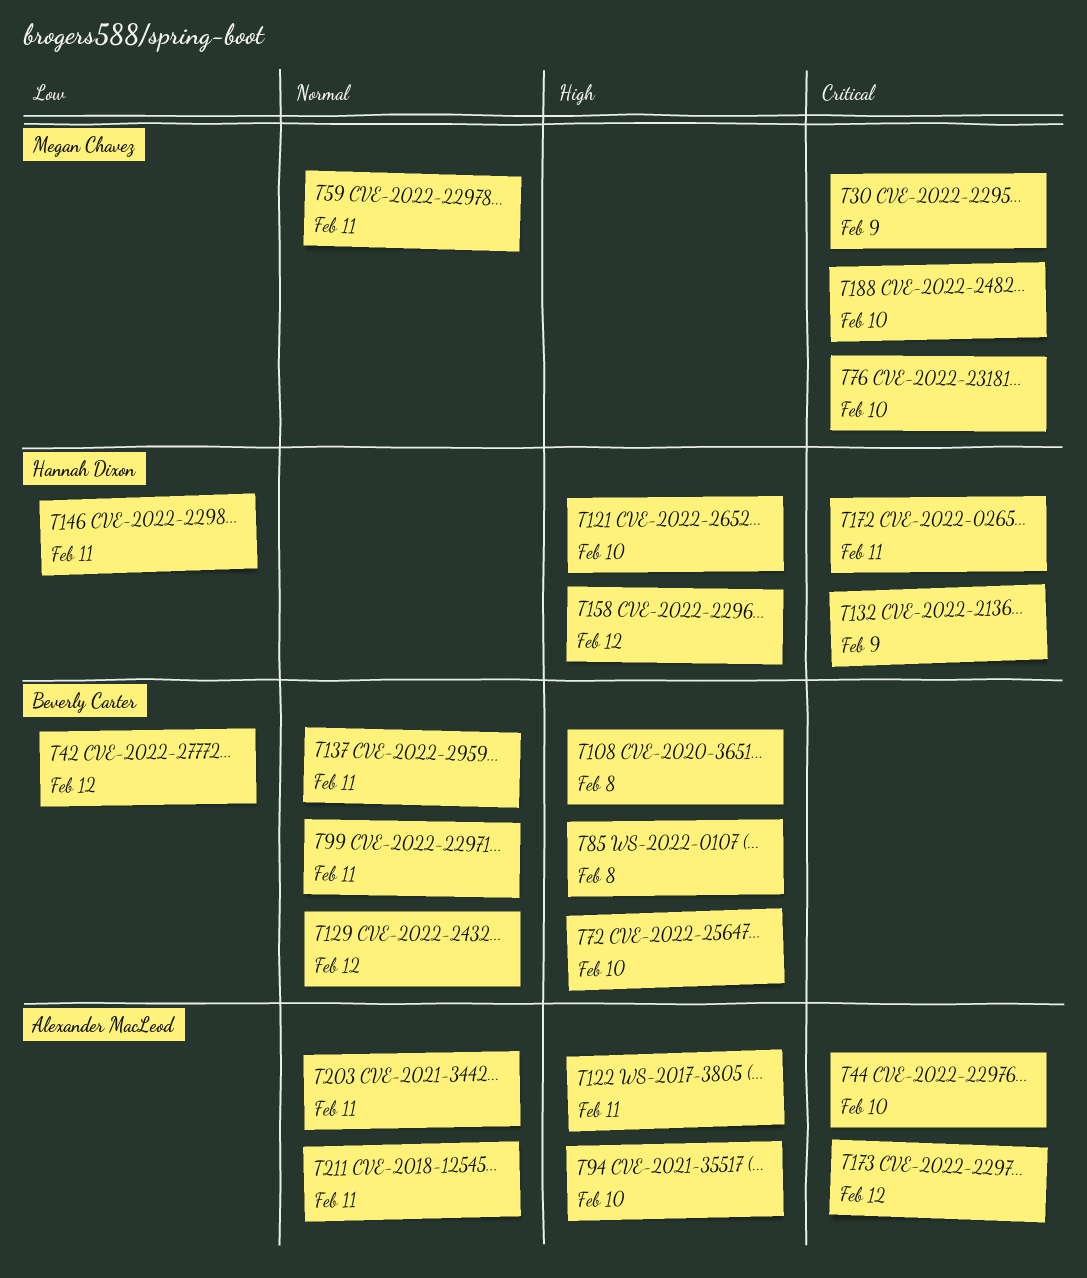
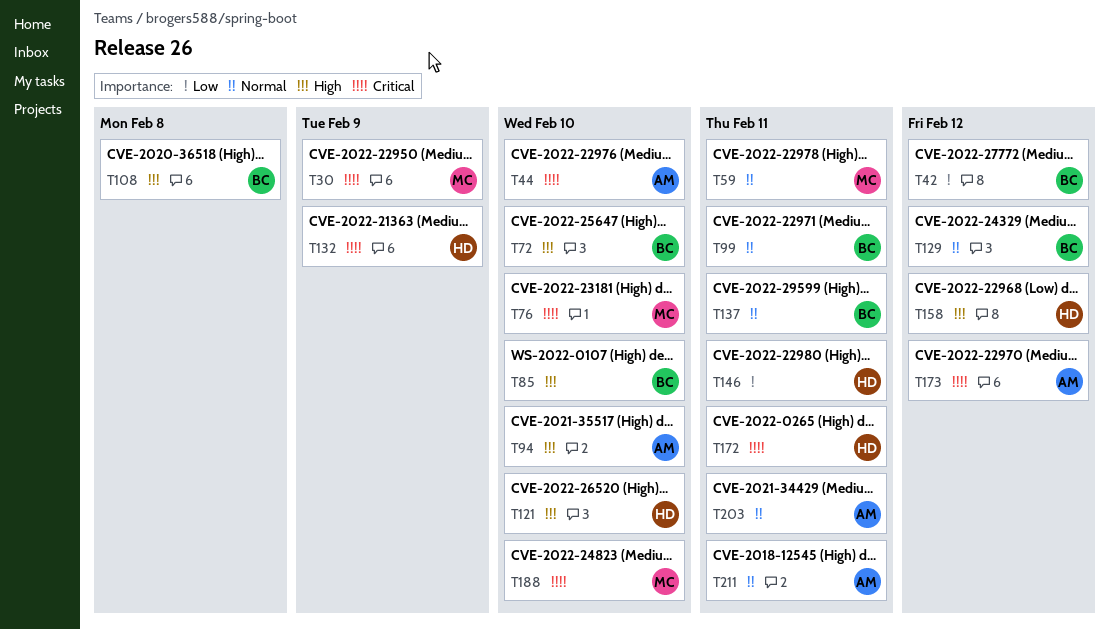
T85, due: Feb 8 -> Feb 10
T122: present -> none

